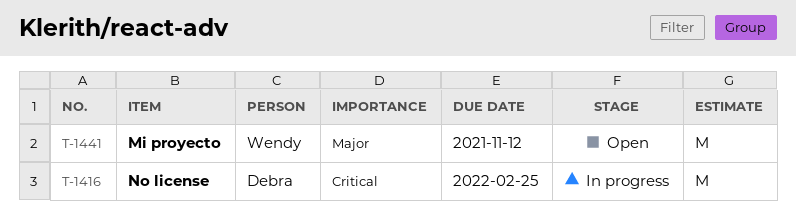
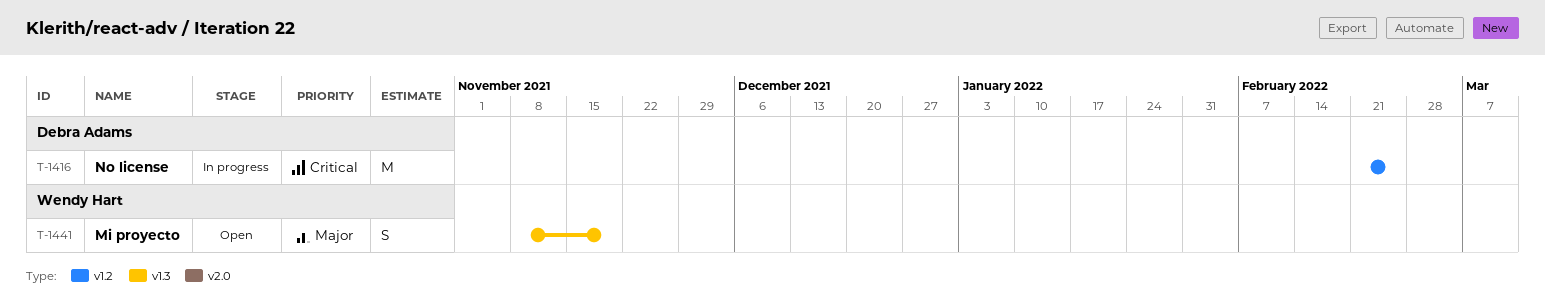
T-1441, estimate: M -> S
T-1441, due: Nov 12 -> Nov 19

